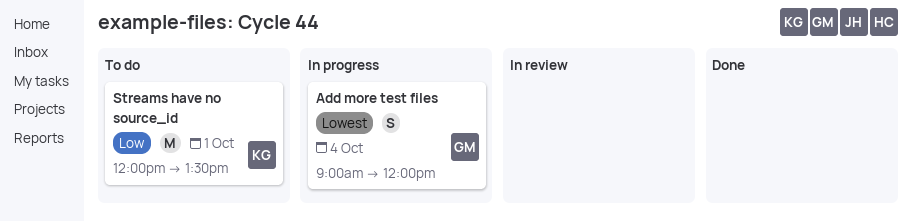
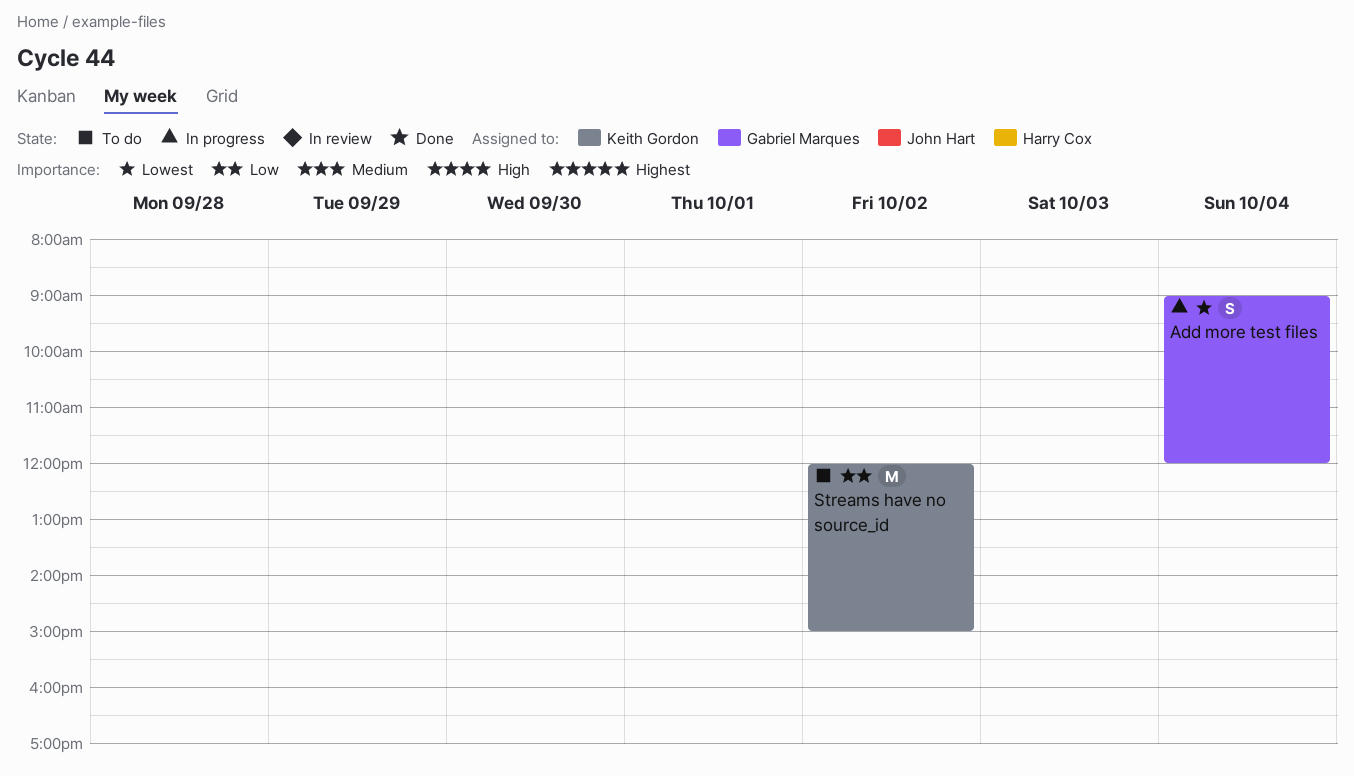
Streams have no source_id, day: Oct 1 -> Oct 2
Streams have no source_id, ends: 13:30 -> 15:00

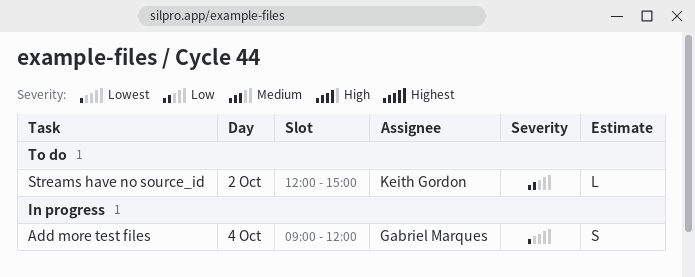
Streams have no source_id, estimate: M -> L

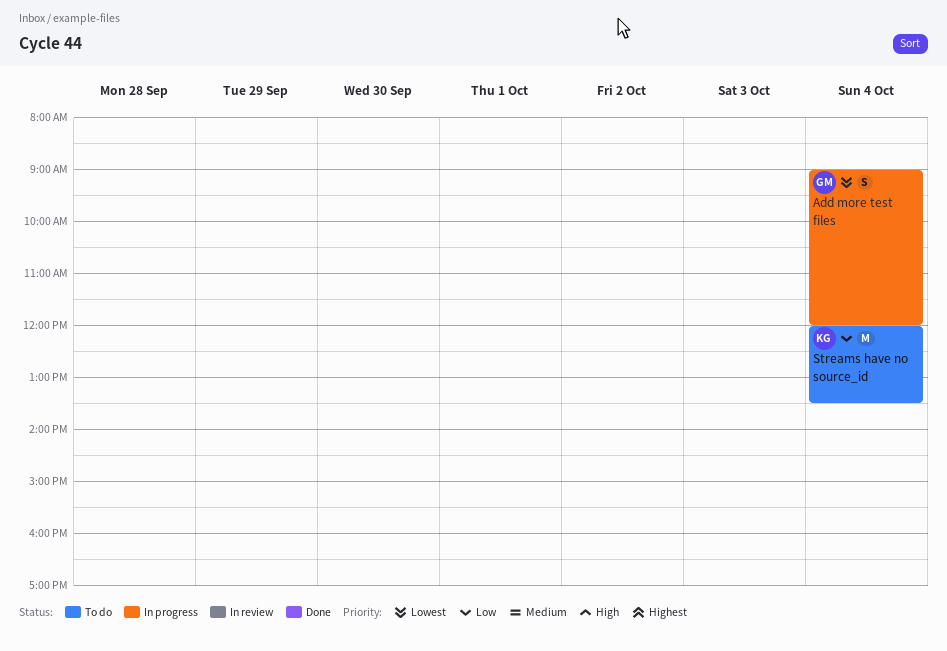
Streams have no source_id, estimate: L -> M
Streams have no source_id, day: Oct 2 -> Oct 4
Streams have no source_id, ends: 15:00 -> 13:30

